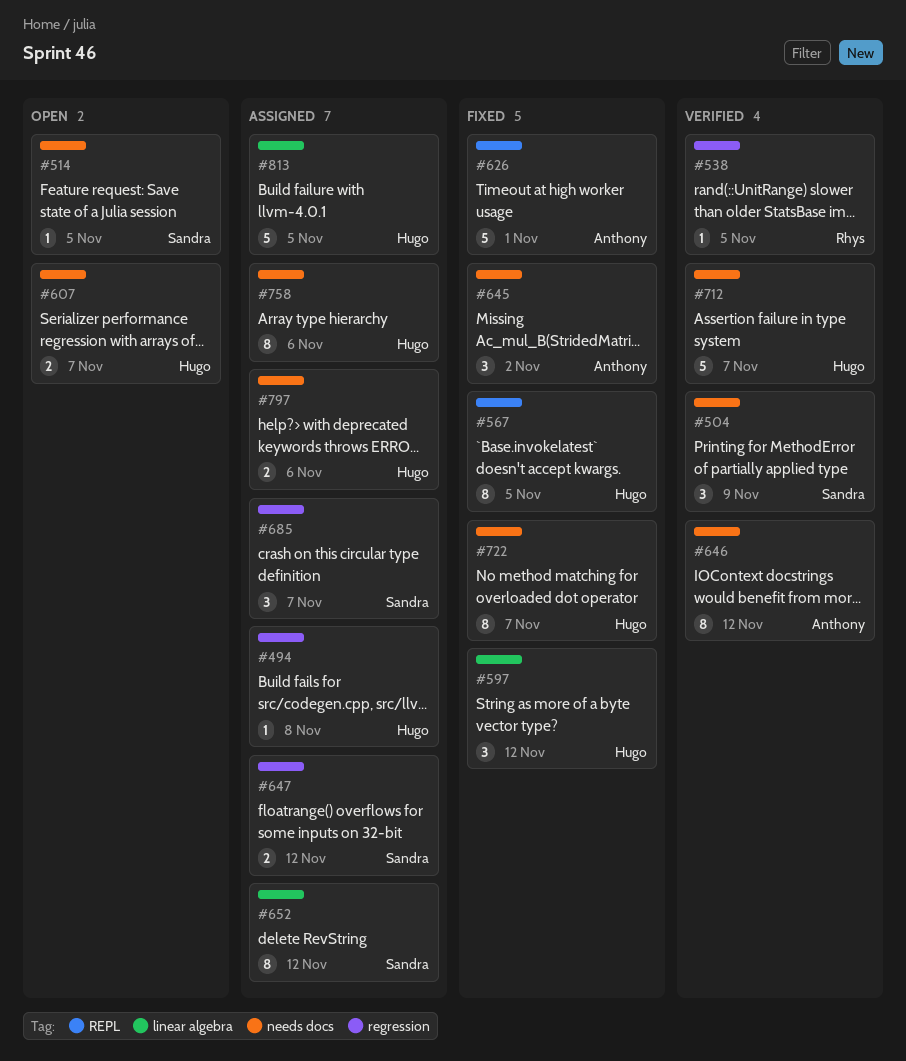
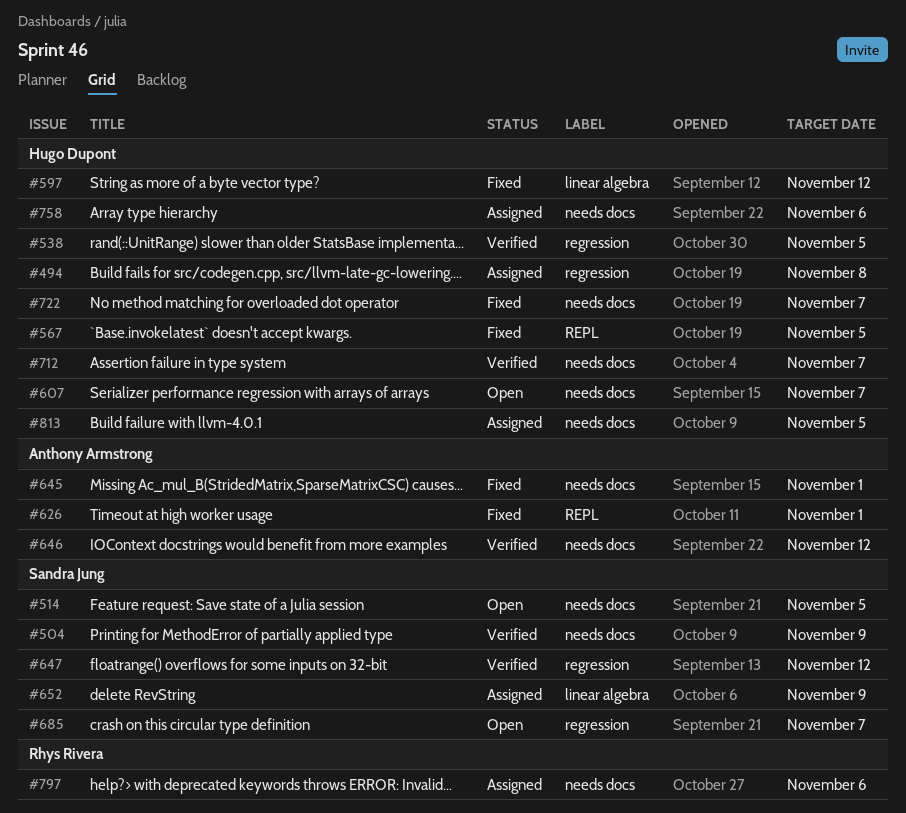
#538, owner: Rhys Rivera -> Hugo Dupont
#645, due: Nov 2 -> Nov 1
#647, status: Assigned -> Verified
#652, due: Nov 12 -> Nov 9
#685, status: Assigned -> Open
#797, owner: Hugo Dupont -> Rhys Rivera
#813, label: linear algebra -> needs docs

